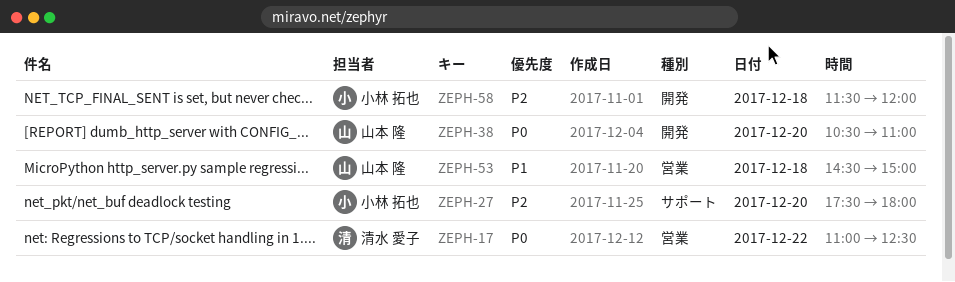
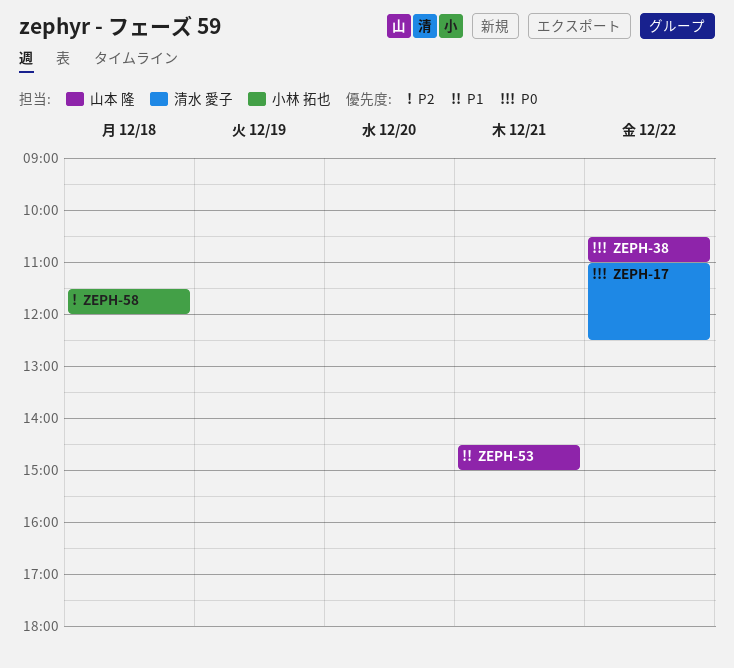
ZEPH-27: present -> none
ZEPH-38, day: Dec 20 -> Dec 22
ZEPH-53, day: Dec 18 -> Dec 21

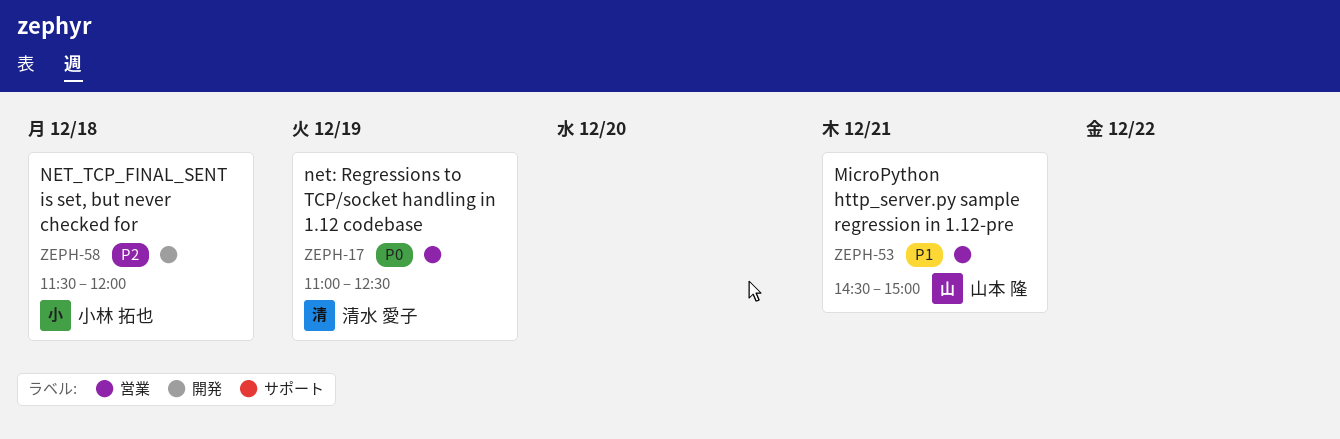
ZEPH-17, day: Dec 22 -> Dec 19
ZEPH-38: present -> none

